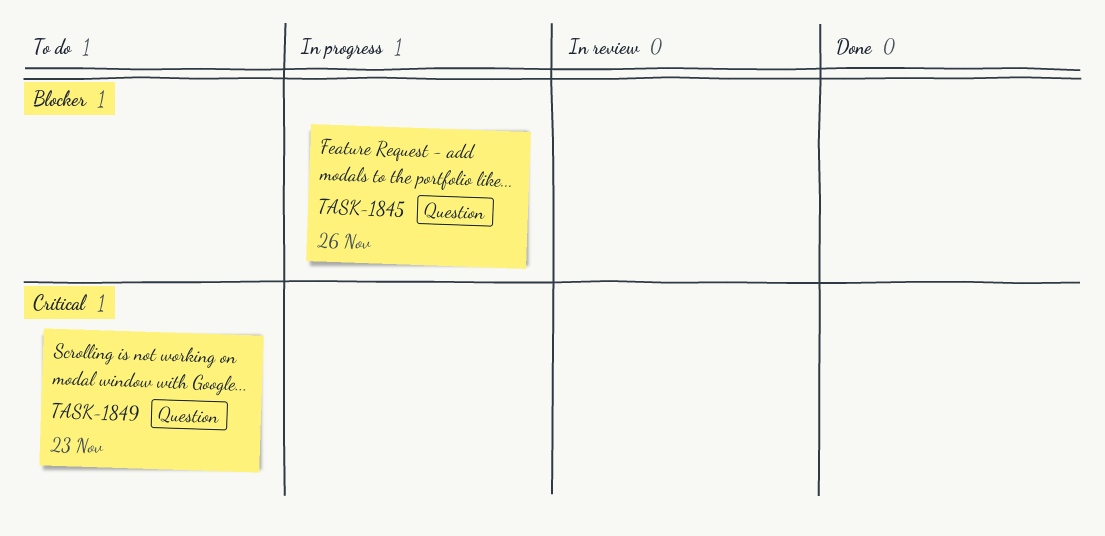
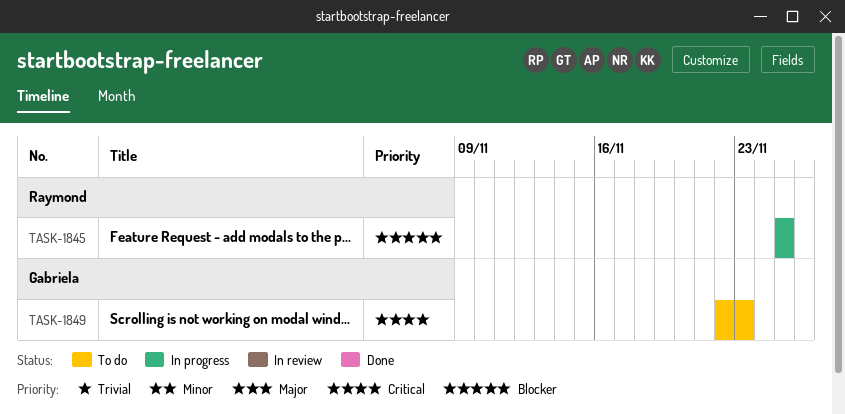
TASK-1845, due: Nov 26 -> Nov 25

